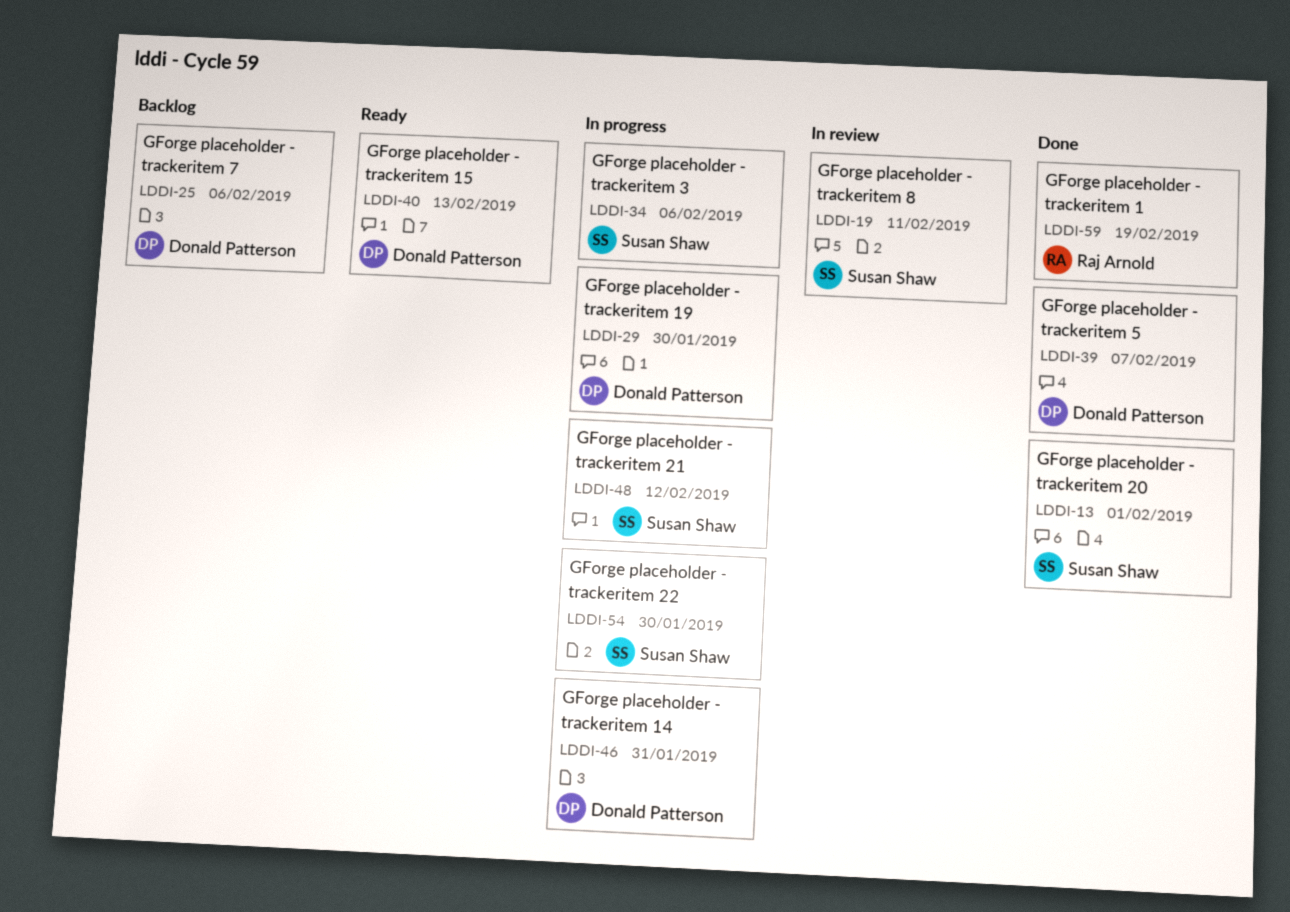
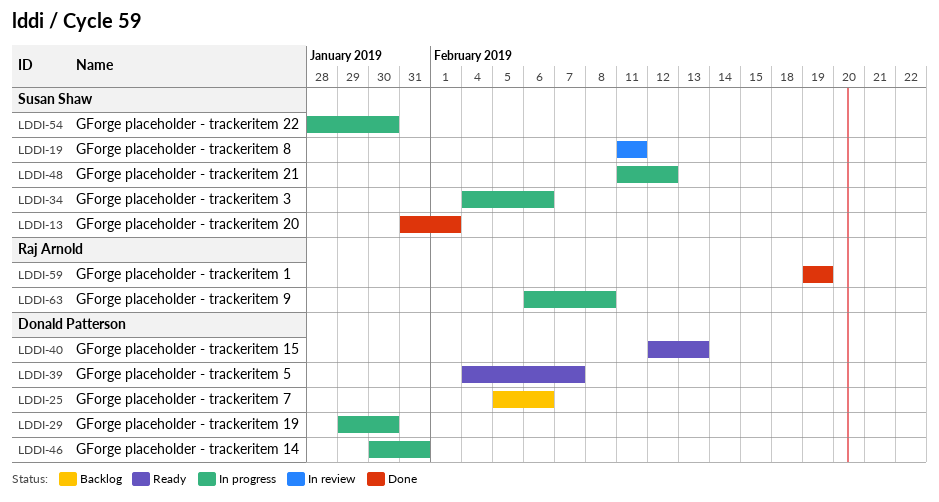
LDDI-39, status: Done -> Ready
LDDI-63: none -> present

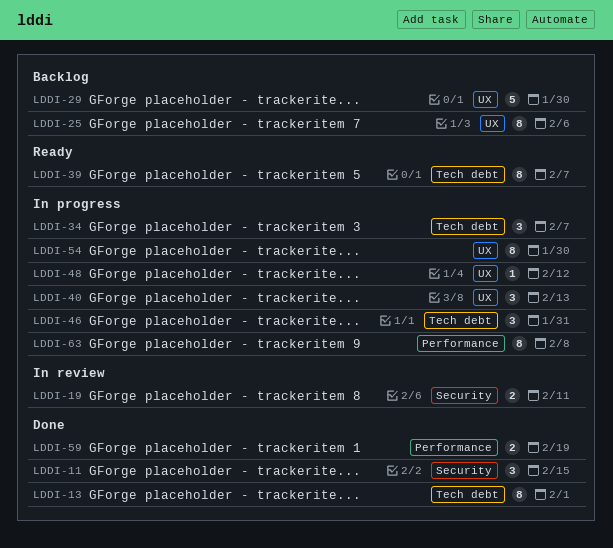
LDDI-11: none -> present
LDDI-29, status: In progress -> Backlog
LDDI-34, due: Feb 6 -> Feb 7
LDDI-40, status: Ready -> In progress

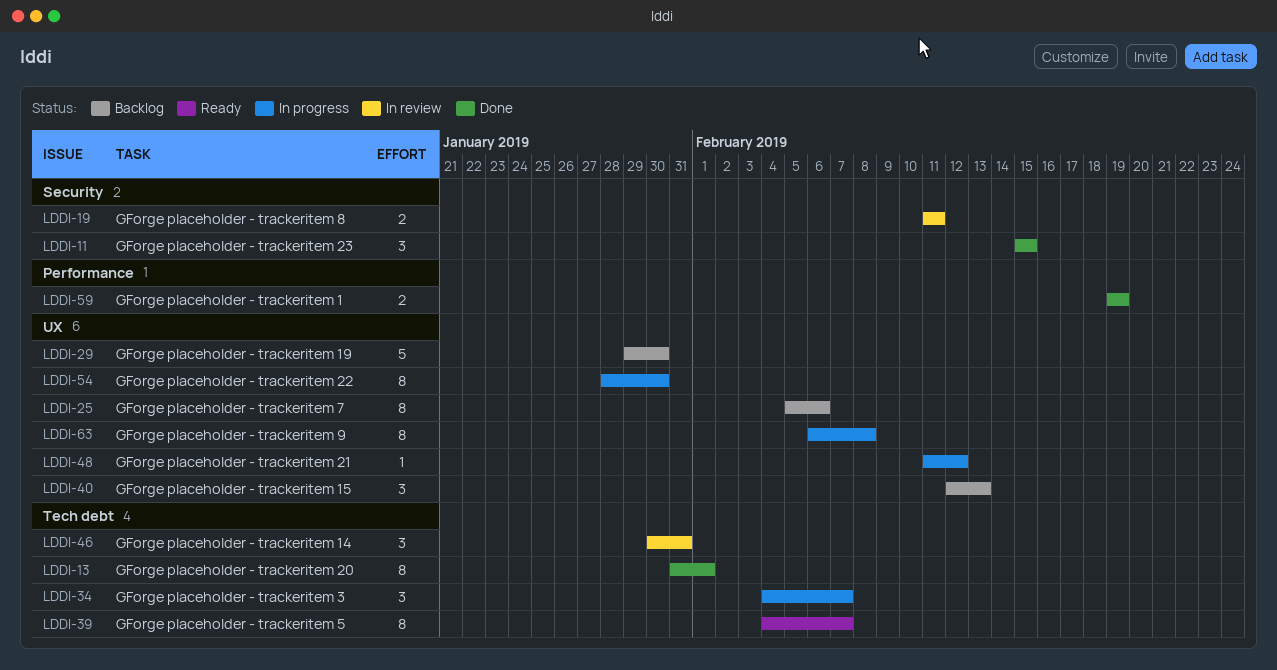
LDDI-40, status: In progress -> Backlog
LDDI-46, status: In progress -> In review
LDDI-63, label: Performance -> UX

